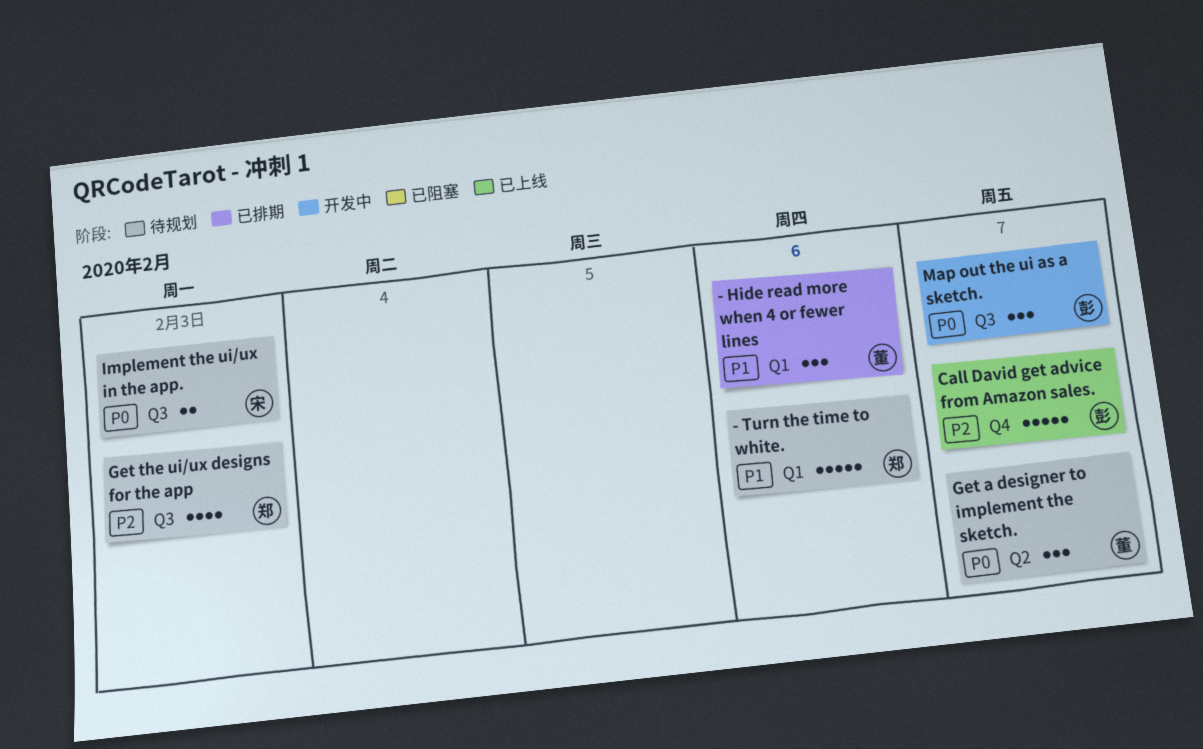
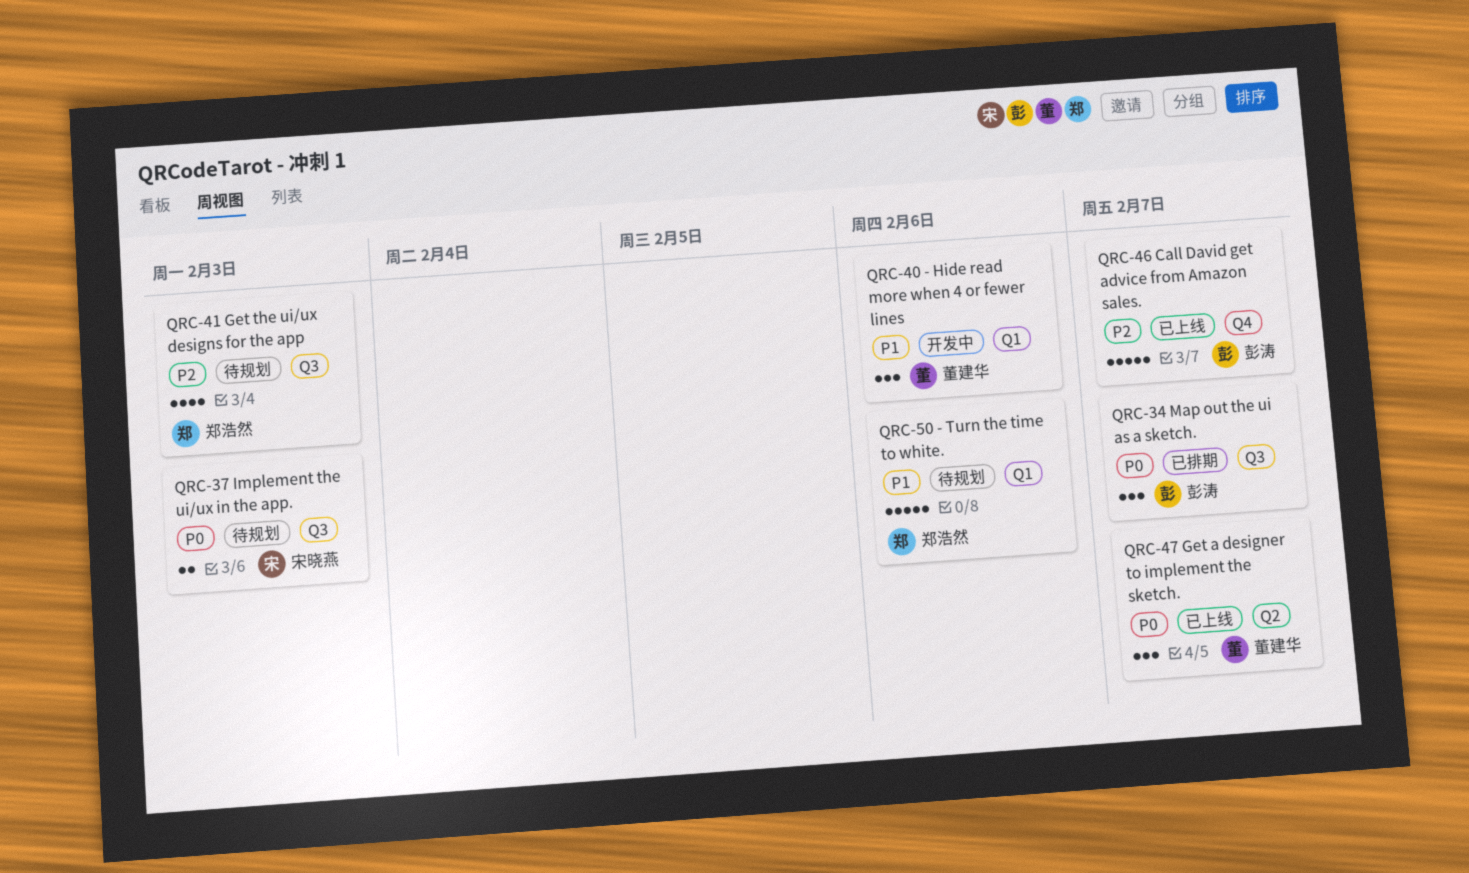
- Hide read more when 4 or fewer lines, status: 已排期 -> 开发中
Get a designer to implement the sketch., status: 待规划 -> 已上线
Map out the ui as a sketch., status: 开发中 -> 已排期

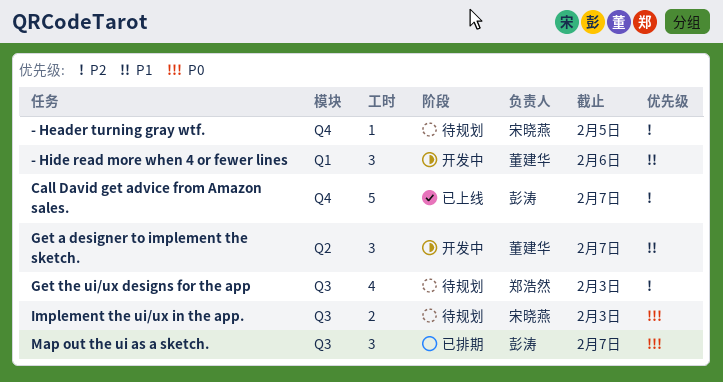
- Header turning gray wtf.: none -> present
- Turn the time to white.: present -> none
Get a designer to implement the sketch., status: 已上线 -> 开发中
Get a designer to implement the sketch., priority: P0 -> P1

